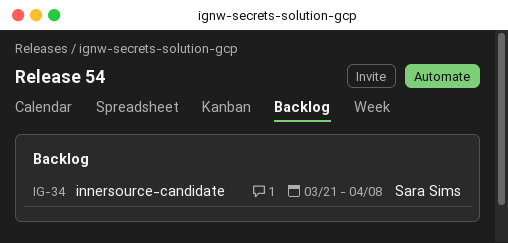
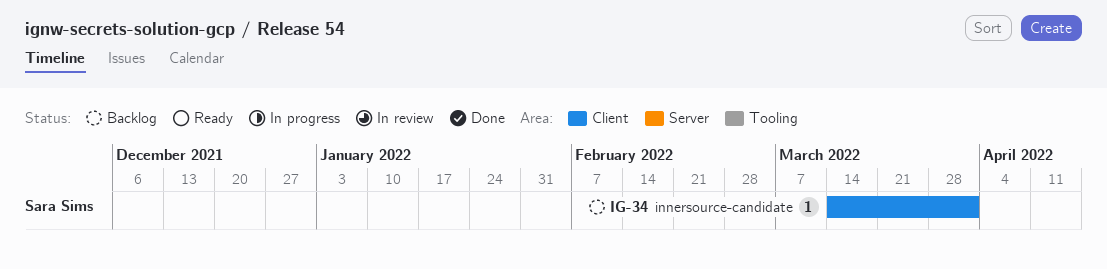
IG-34, start: Mar 21 -> Mar 14
IG-34, due: Apr 8 -> Apr 1

